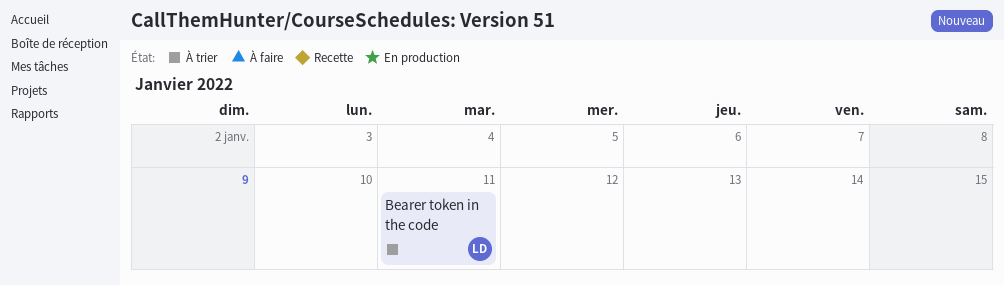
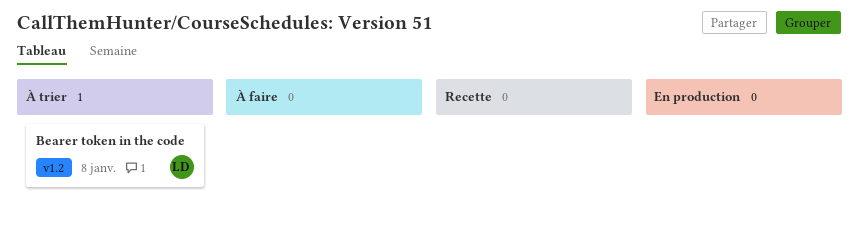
Bearer token in the code, due: Jan 11 -> Jan 8

